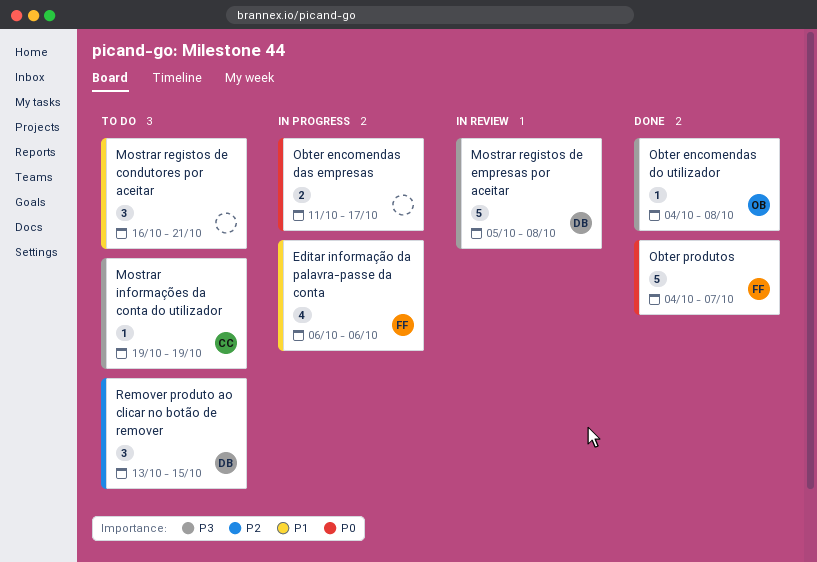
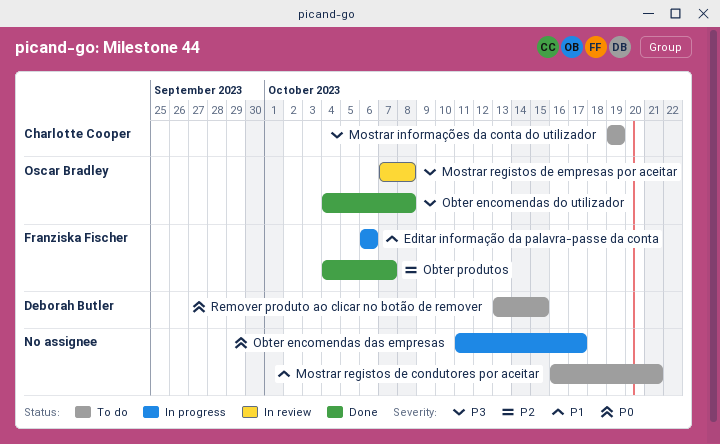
Mostrar registos de empresas por aceitar, owner: Deborah Butler -> Oscar Bradley
Mostrar registos de empresas por aceitar, start: Oct 5 -> Oct 7
Obter produtos, priority: P0 -> P2
Remover produto ao clicar no botão de remover, priority: P2 -> P0

